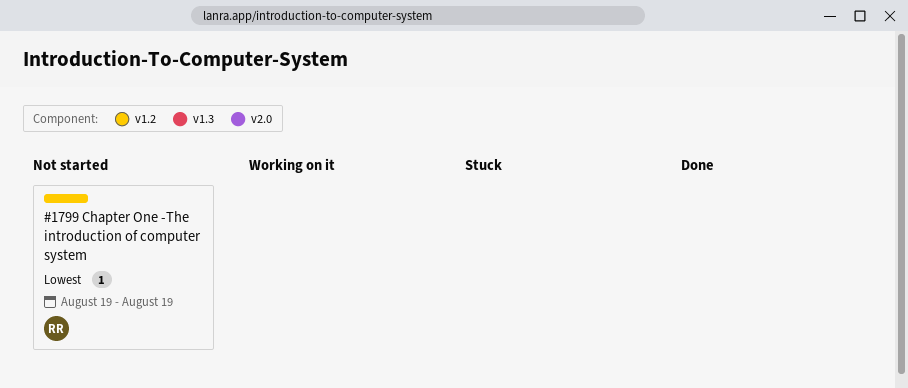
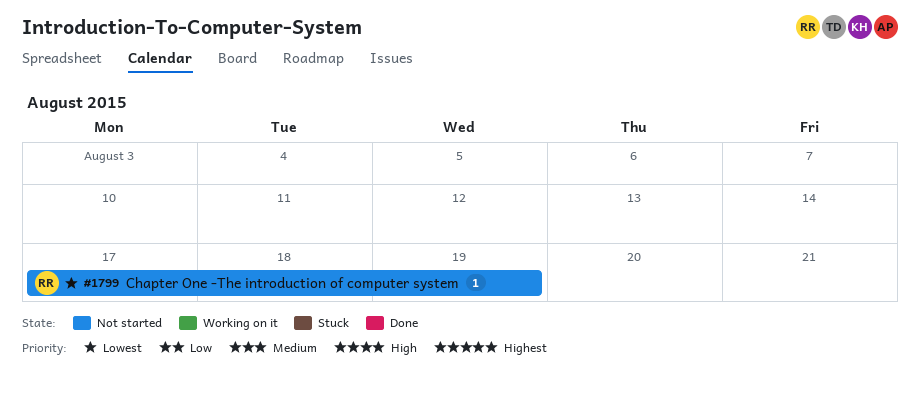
#1799, start: Aug 19 -> Aug 17

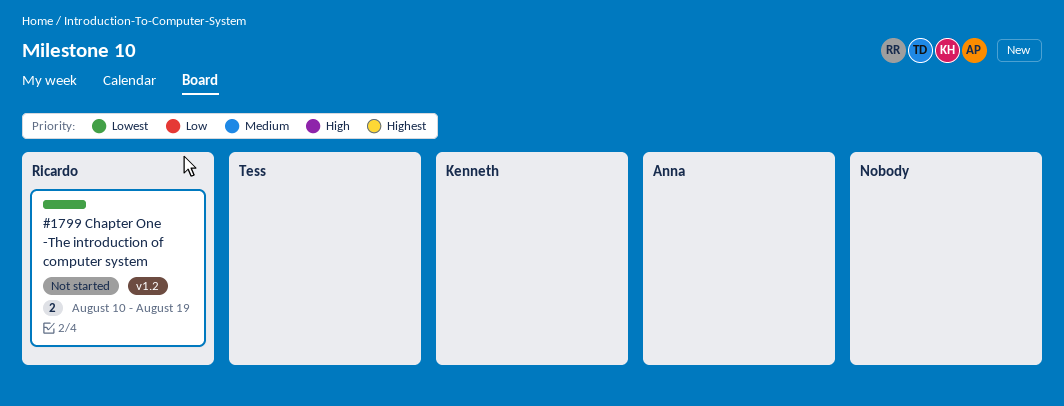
#1799, estimate: 1 -> 2
#1799, start: Aug 17 -> Aug 10

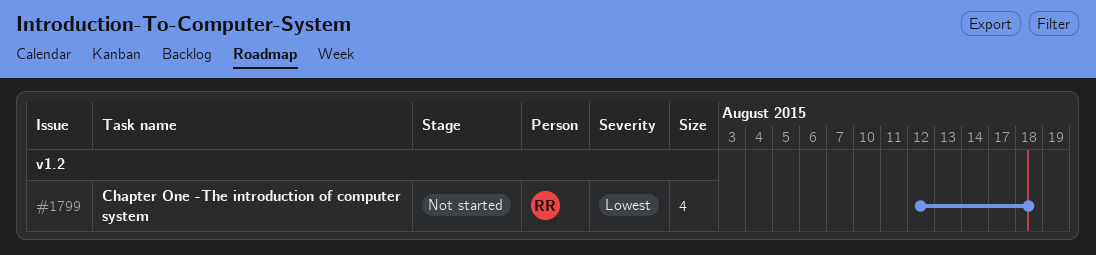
#1799, estimate: 2 -> 4
#1799, start: Aug 10 -> Aug 12
#1799, due: Aug 19 -> Aug 18

